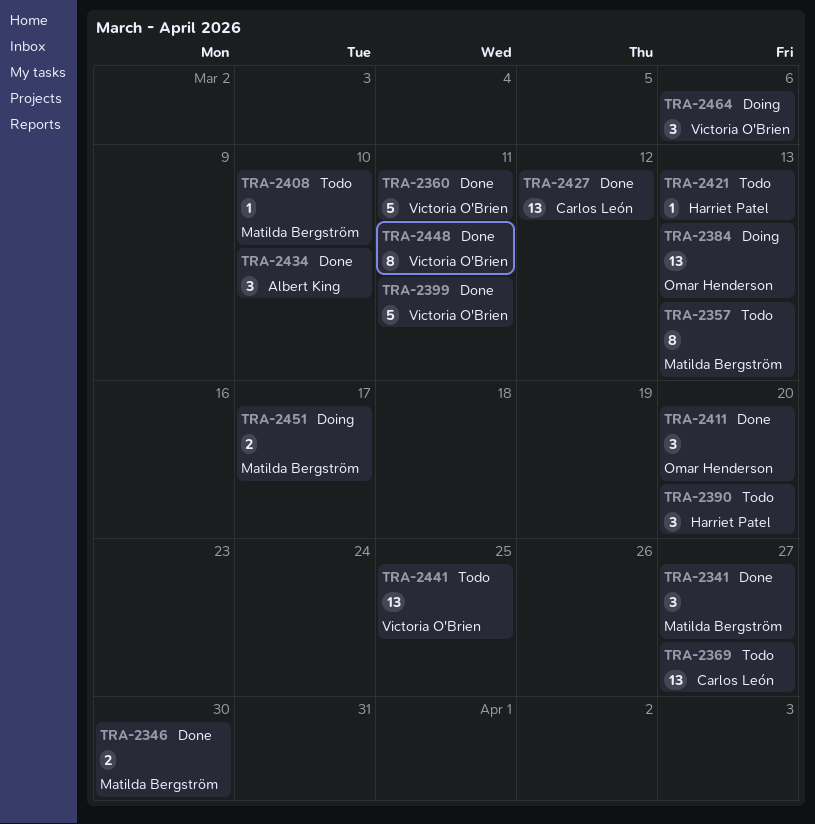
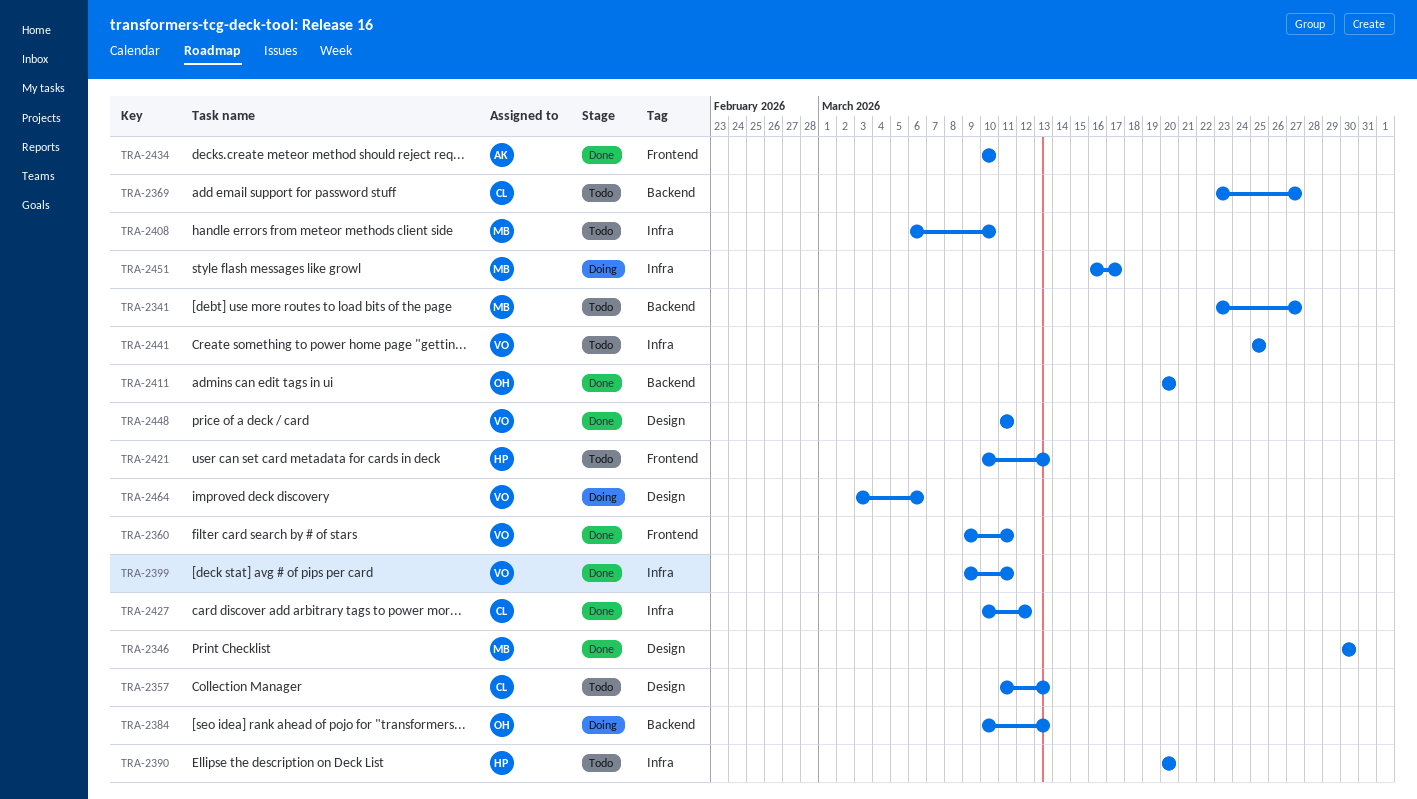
TRA-2341, status: Done -> Todo
TRA-2357, owner: Matilda Bergström -> Carlos León

